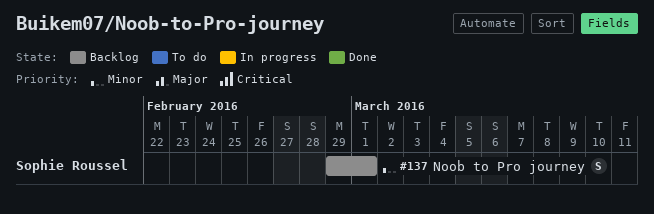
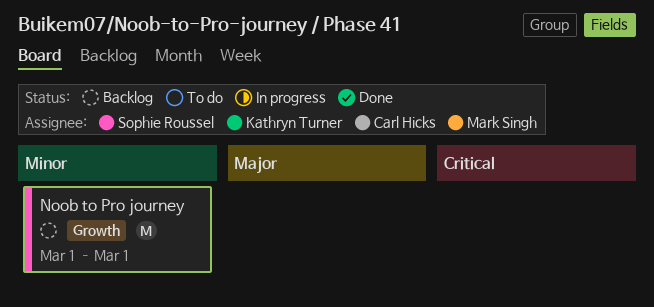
Noob to Pro journey, estimate: S -> M
Noob to Pro journey, start: Feb 29 -> Mar 1

